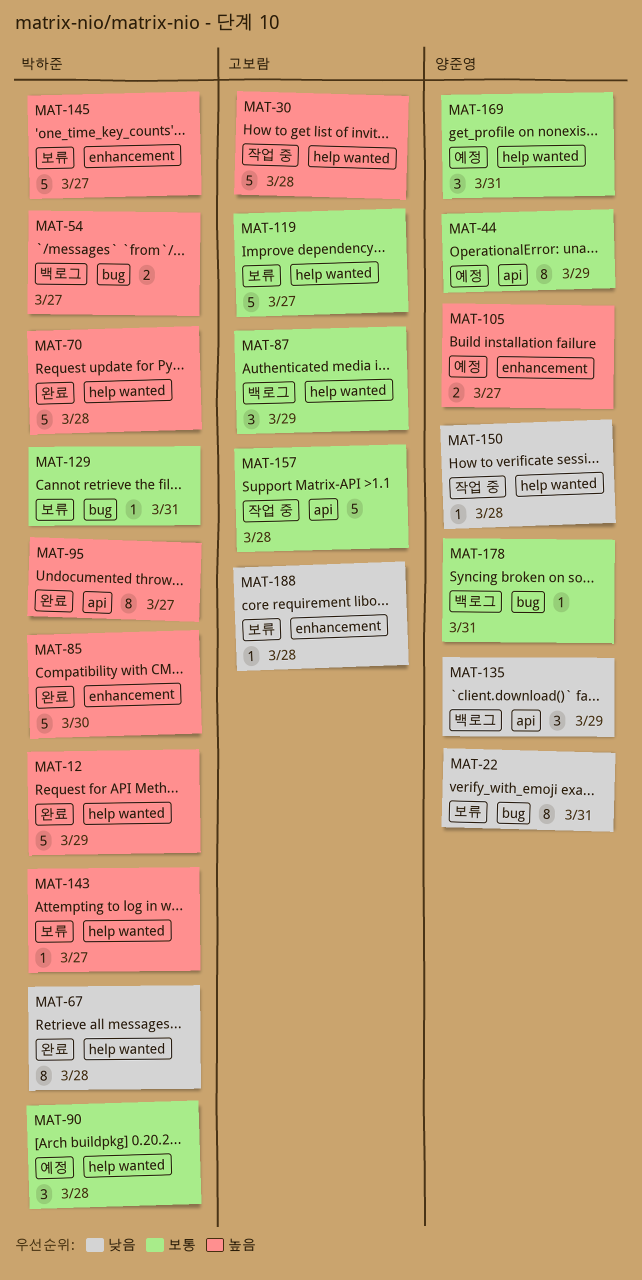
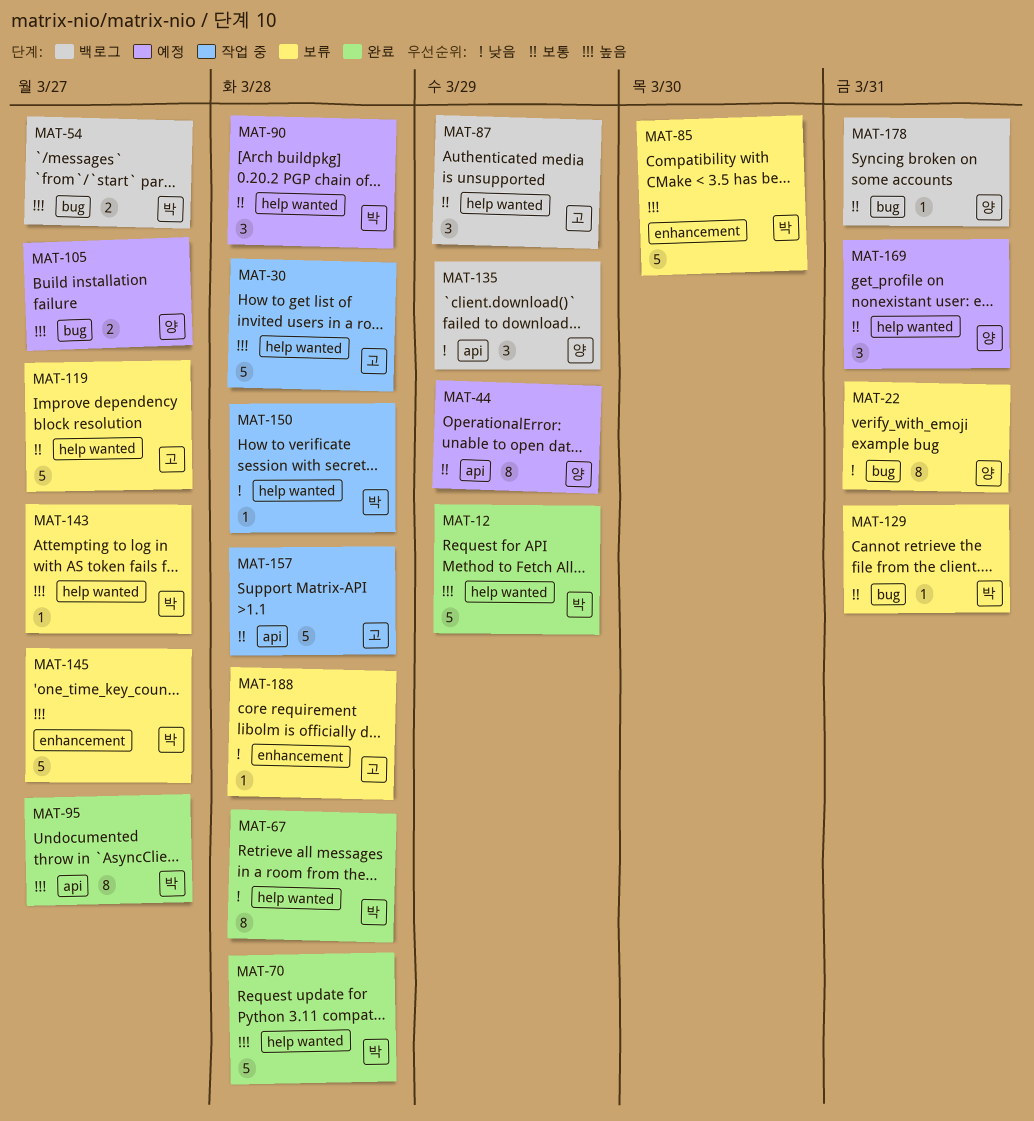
MAT-85, status: 완료 -> 보류
MAT-105, label: enhancement -> bug
MAT-150, owner: 양준영 -> 박하준

